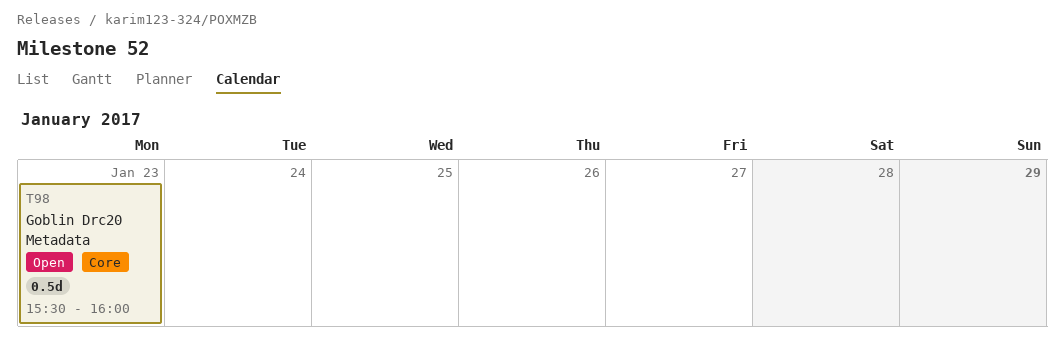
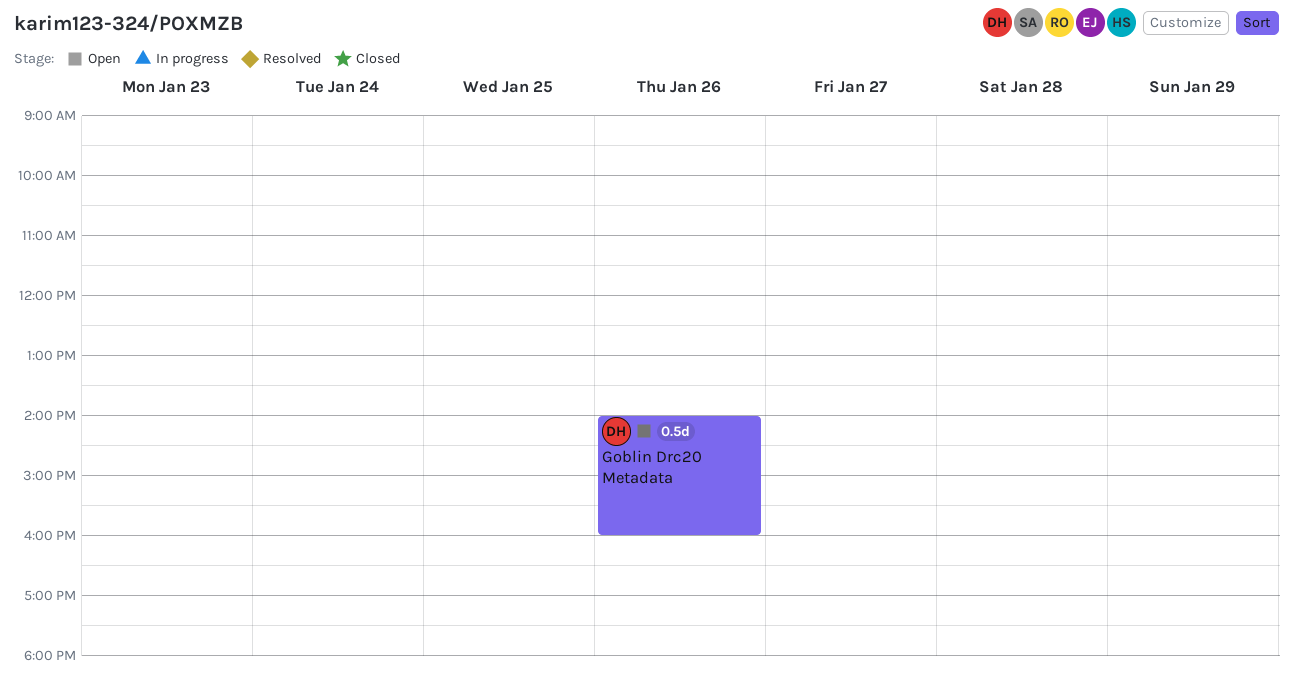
Goblin Drc20 Metadata, day: Jan 23 -> Jan 26
Goblin Drc20 Metadata, begins: 15:30 -> 14:00

